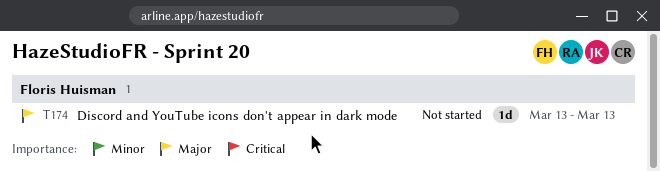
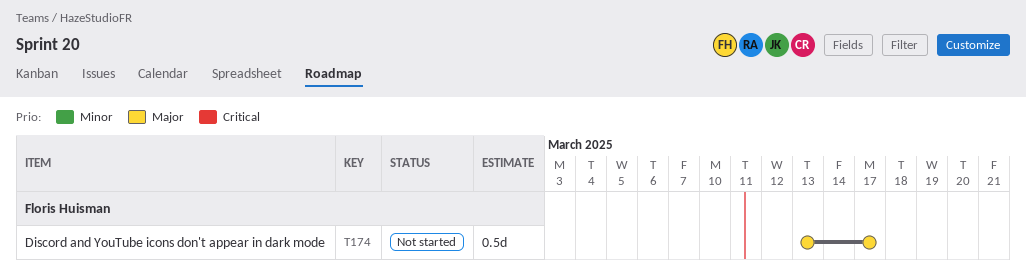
T174, estimate: 1d -> 0.5d
T174, due: Mar 13 -> Mar 17

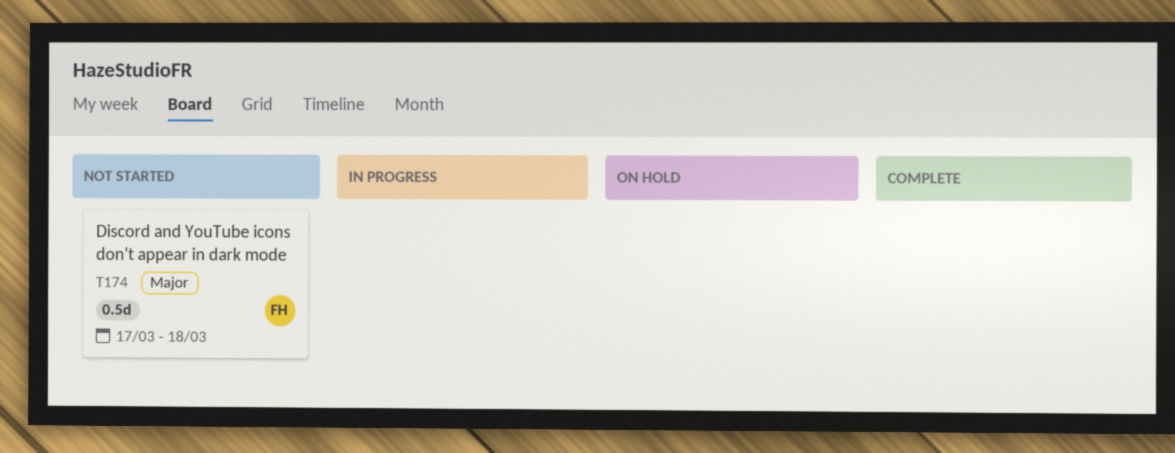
T174, start: Mar 13 -> Mar 17
T174, due: Mar 17 -> Mar 18

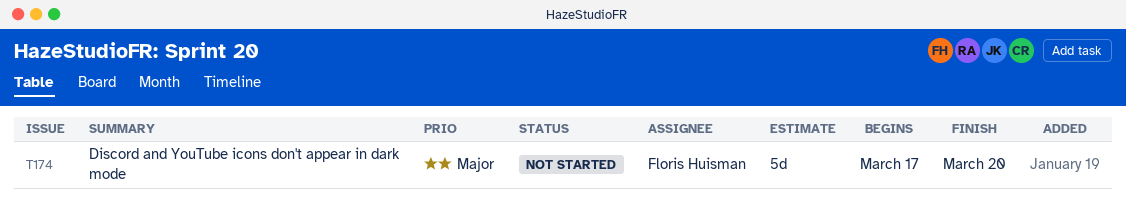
T174, estimate: 0.5d -> 5d
T174, due: Mar 18 -> Mar 20

